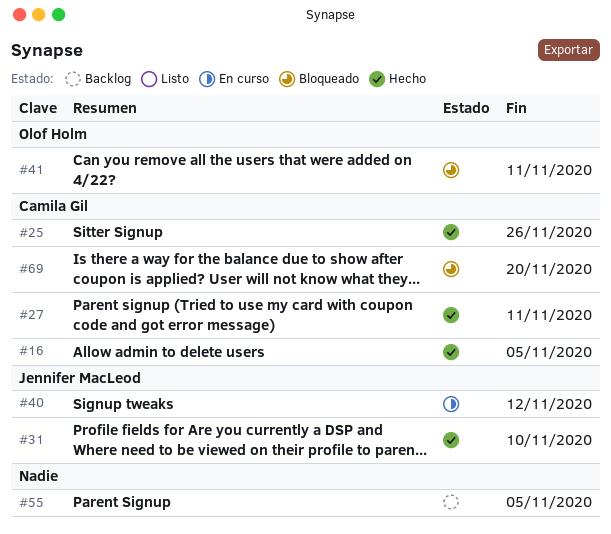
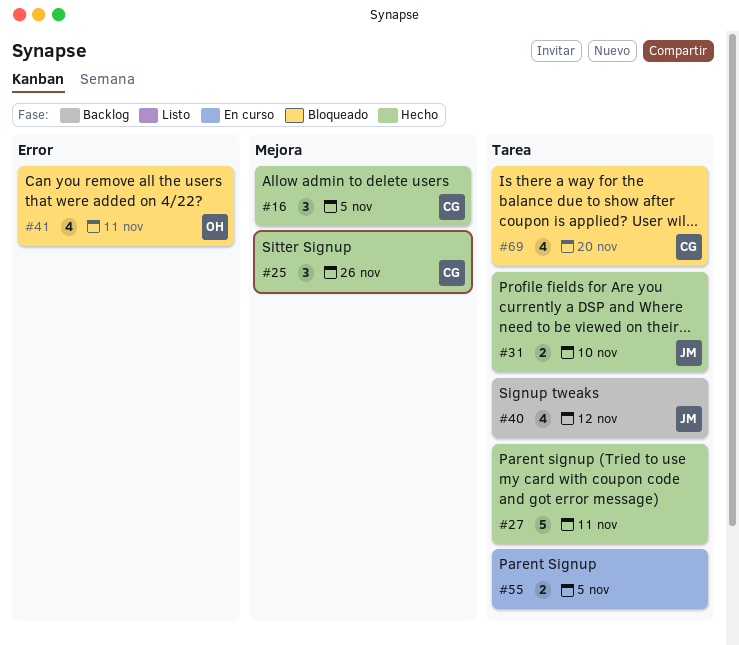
#27, owner: Camila Gil -> none
#40, status: En curso -> Backlog
#55, status: Backlog -> En curso

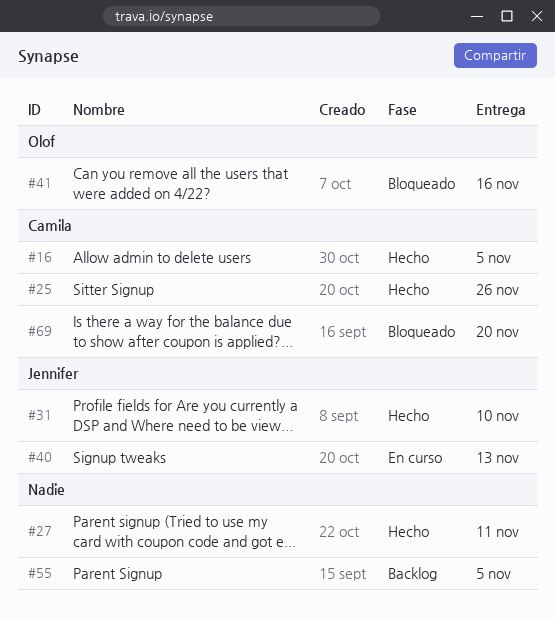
#40, status: Backlog -> En curso
#40, due: Nov 12 -> Nov 13
#41, due: Nov 11 -> Nov 16
#55, status: En curso -> Backlog

